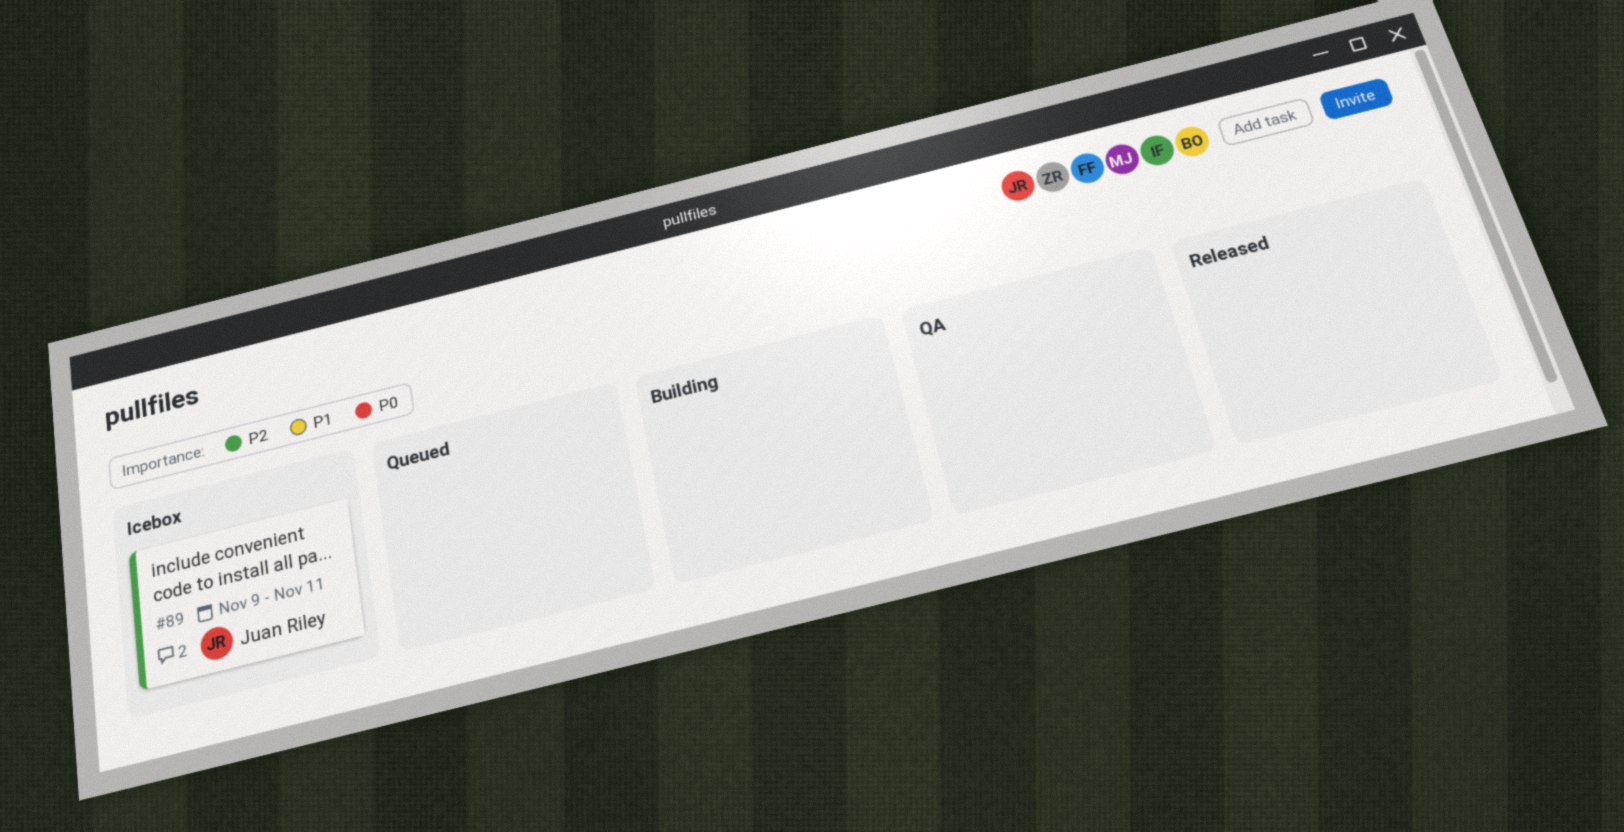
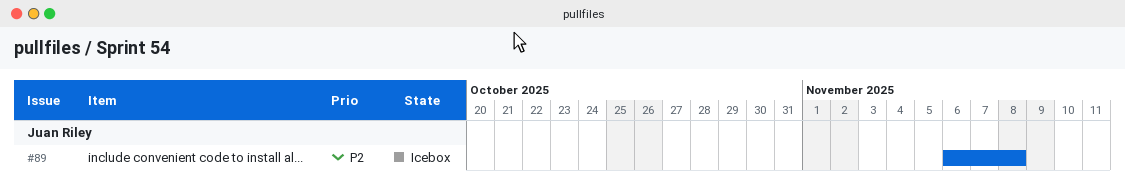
#89, start: Nov 9 -> Nov 6
#89, due: Nov 11 -> Nov 8

